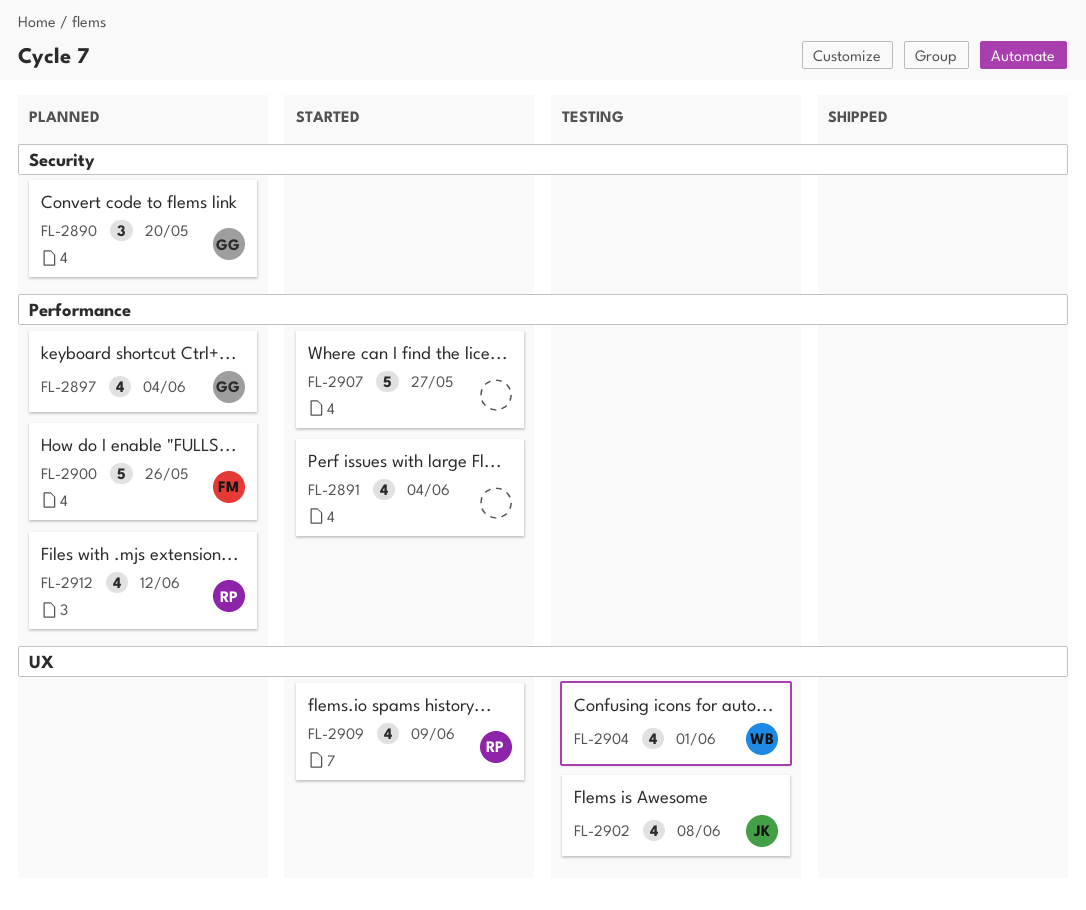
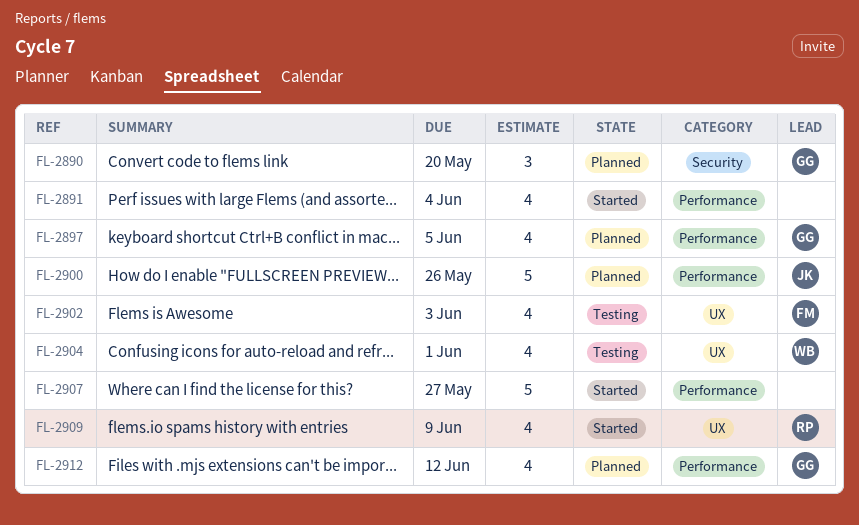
FL-2897, due: Jun 4 -> Jun 5
FL-2900, owner: FM -> JK
FL-2902, owner: JK -> FM
FL-2902, due: Jun 8 -> Jun 3
FL-2912, owner: RP -> GG

